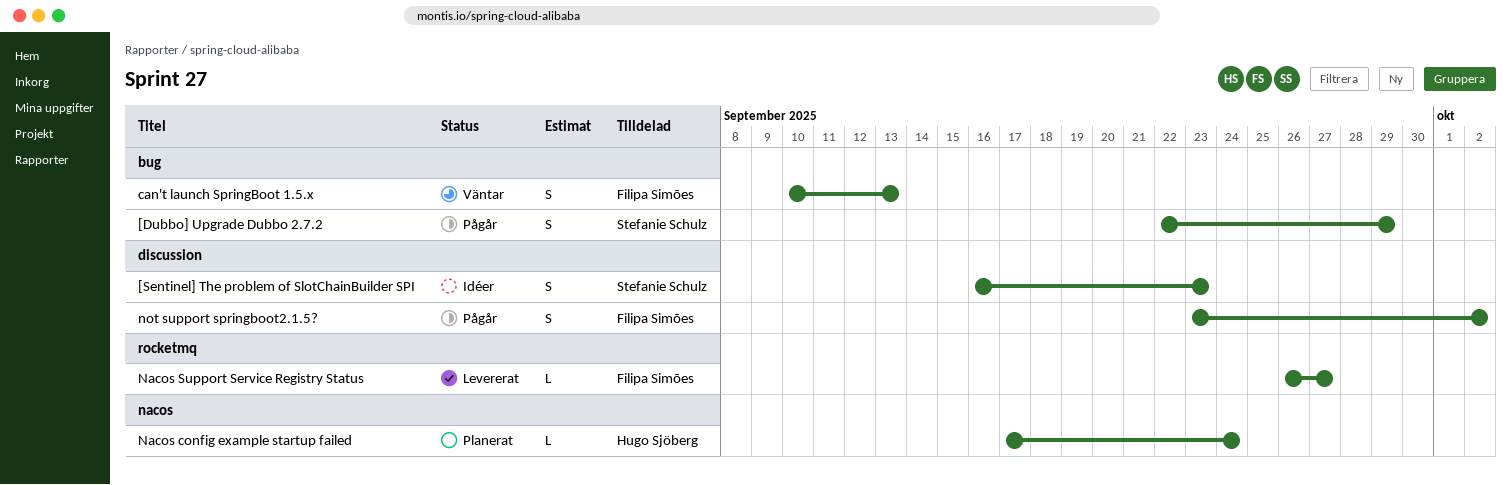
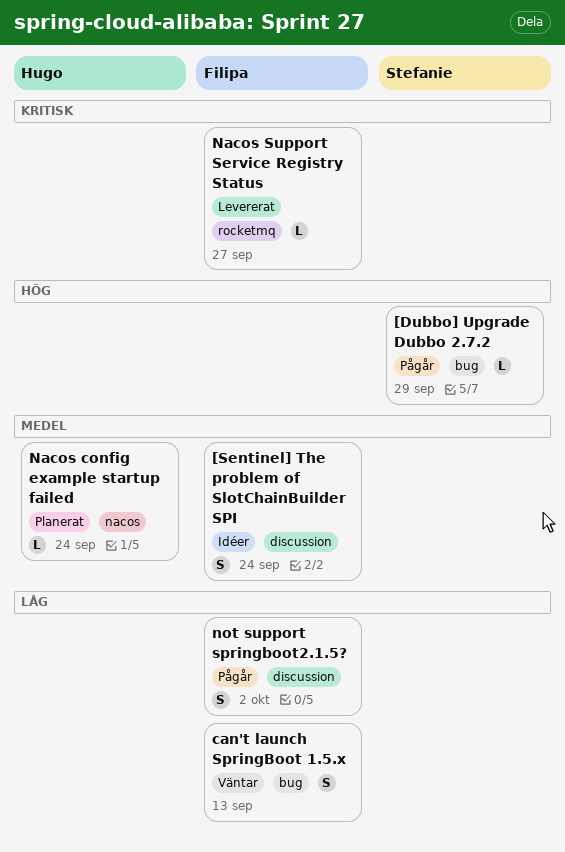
[Dubbo] Upgrade Dubbo 2.7.2, estimate: S -> L
[Sentinel] The problem of SlotChainBuilder SPI, owner: Stefanie Schulz -> Filipa Simões
[Sentinel] The problem of SlotChainBuilder SPI, due: Sep 23 -> Sep 24

